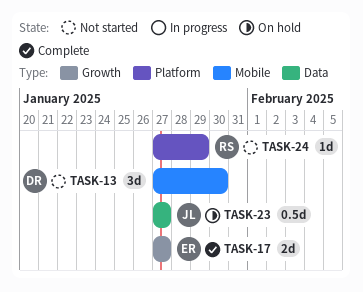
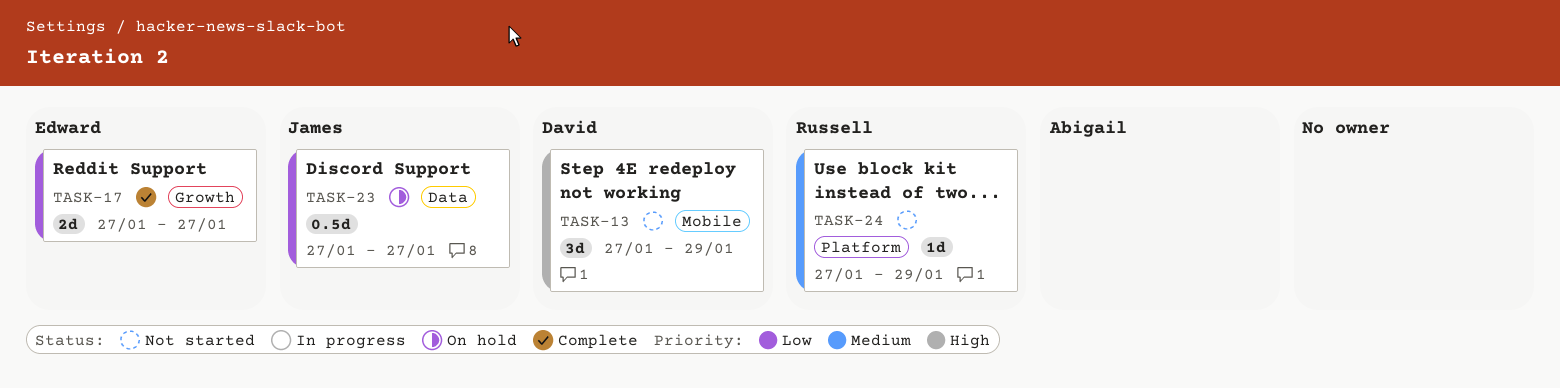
TASK-13, due: Jan 30 -> Jan 29

